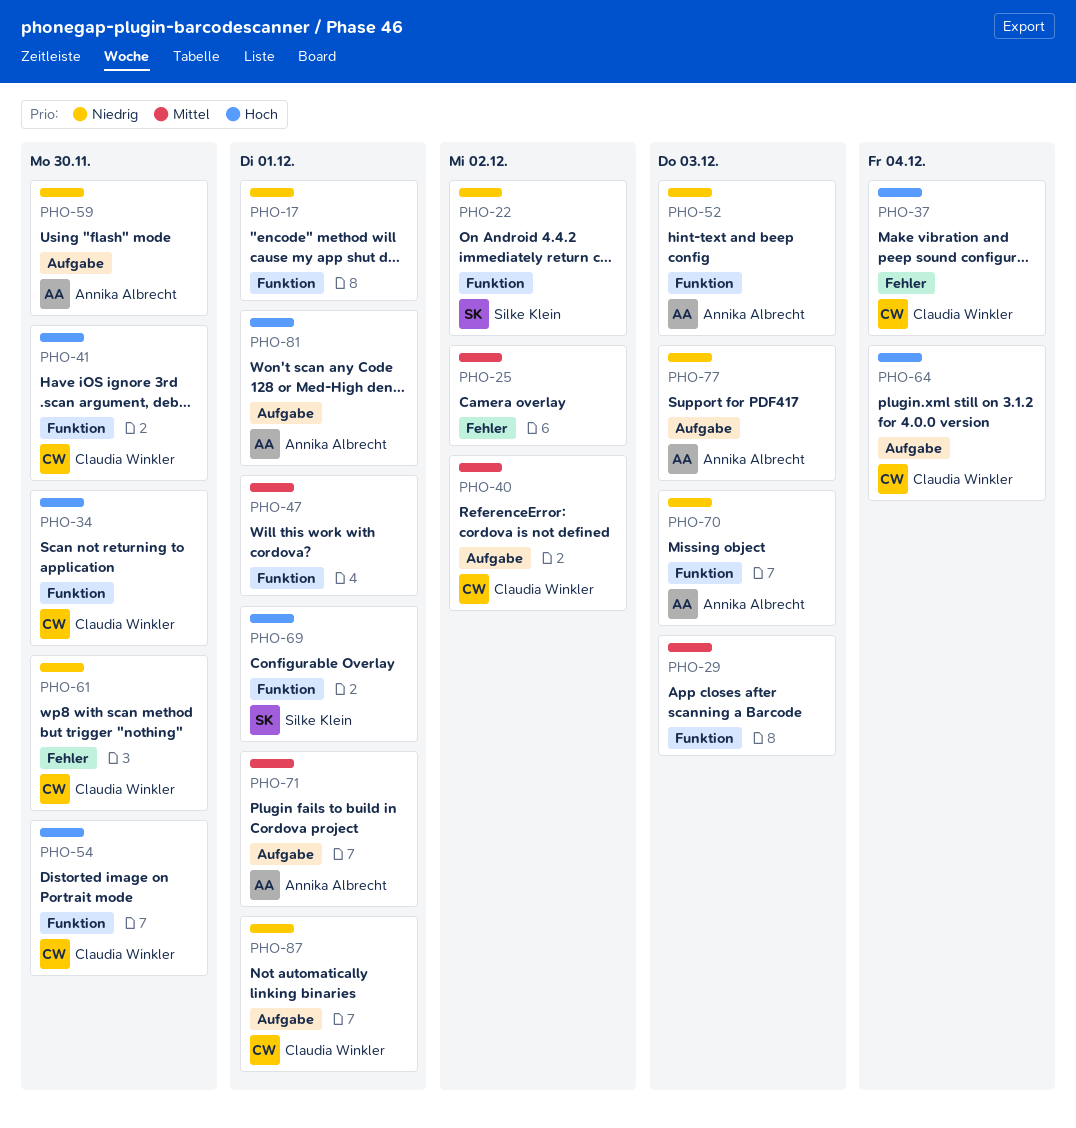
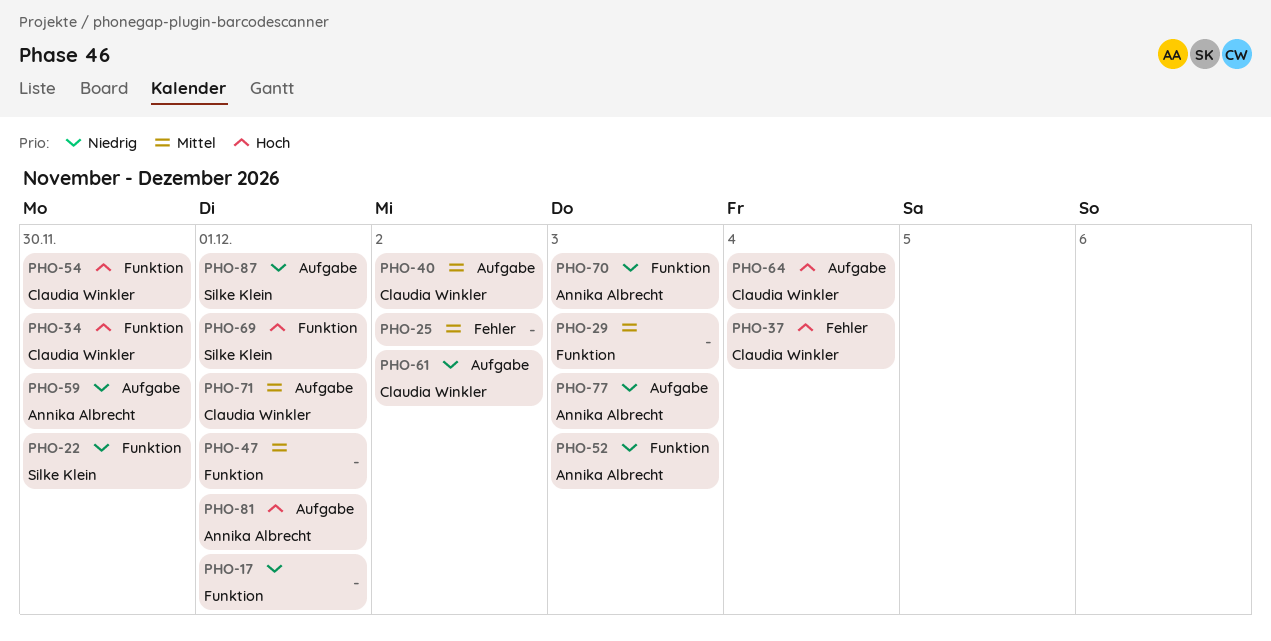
PHO-22, due: Dec 2 -> Nov 30
PHO-41: present -> none
PHO-61, label: Fehler -> Aufgabe
PHO-61, due: Nov 30 -> Dec 2
PHO-71, owner: Annika Albrecht -> Claudia Winkler
PHO-87, owner: Claudia Winkler -> Silke Klein

